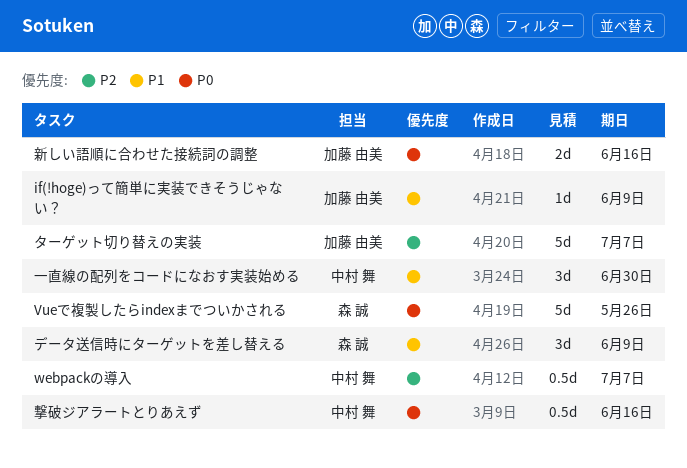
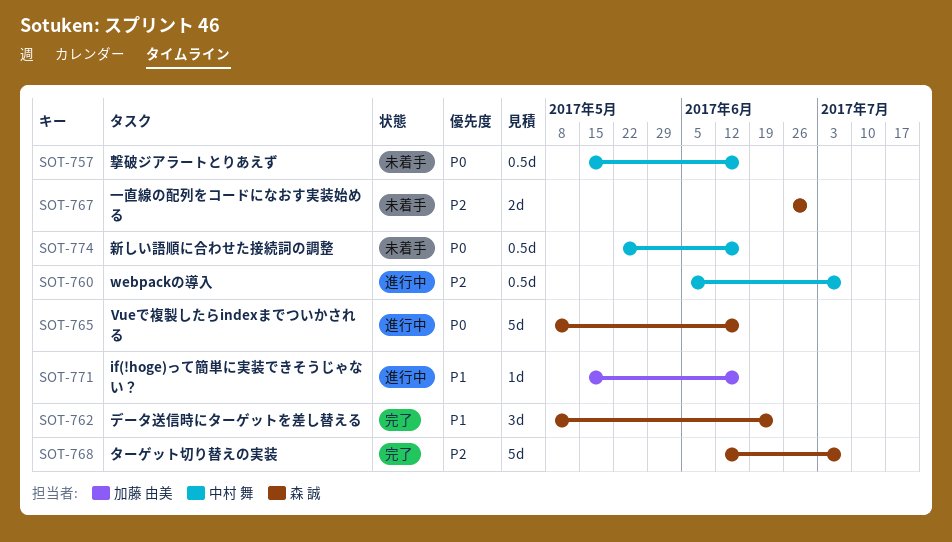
if(!hoge)って簡単に実装できそうじゃない？, due: Jun 9 -> Jun 16
Vueで複製したらindexまでついかされる, due: May 26 -> Jun 16
ターゲット切り替えの実装, owner: 加藤 由美 -> 森 誠
データ送信時にターゲットを差し替える, due: Jun 9 -> Jun 23
一直線の配列をコードになおす実装始める, owner: 中村 舞 -> 森 誠
一直線の配列をコードになおす実装始める, priority: P1 -> P2
一直線の配列をコードになおす実装始める, estimate: 3d -> 2d
新しい語順に合わせた接続詞の調整, owner: 加藤 由美 -> 中村 舞
新しい語順に合わせた接続詞の調整, estimate: 2d -> 0.5d

